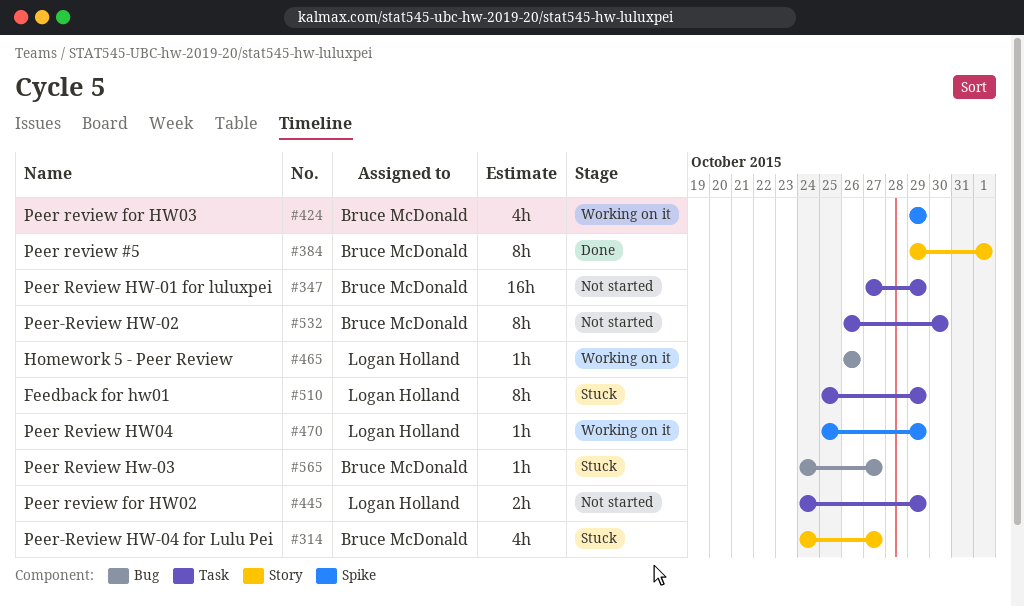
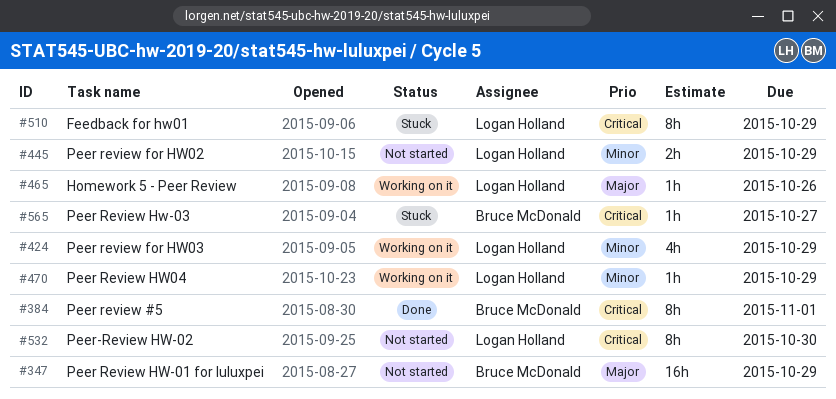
#314: present -> none
#424, owner: Bruce McDonald -> Logan Holland
#532, owner: Bruce McDonald -> Logan Holland

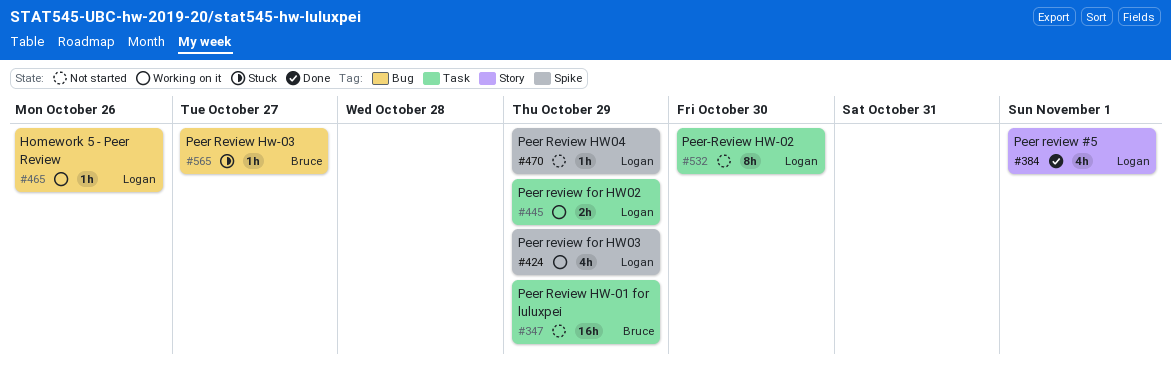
#384, owner: Bruce McDonald -> Logan Holland
#384, estimate: 8h -> 4h
#445, status: Not started -> Working on it
#470, status: Working on it -> Not started
#510: present -> none

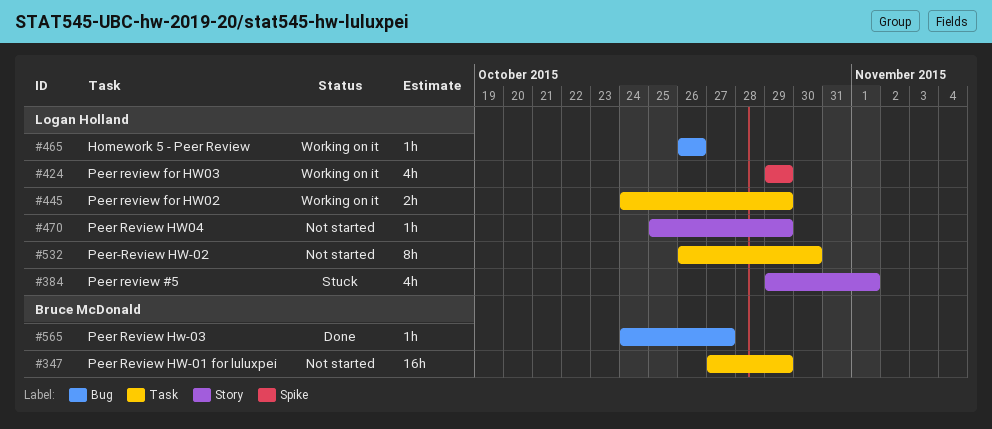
#384, status: Done -> Stuck
#470, label: Spike -> Story
#565, status: Stuck -> Done

